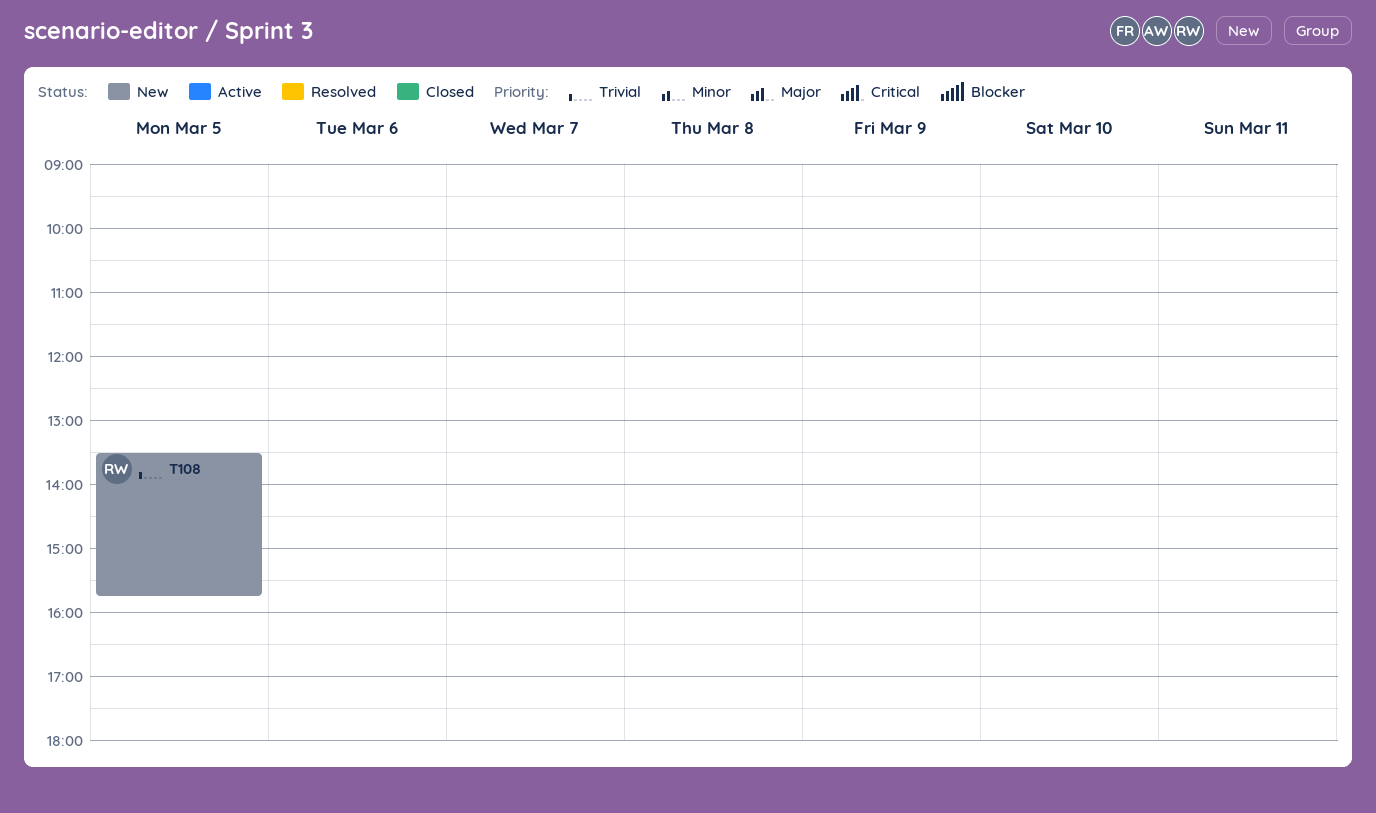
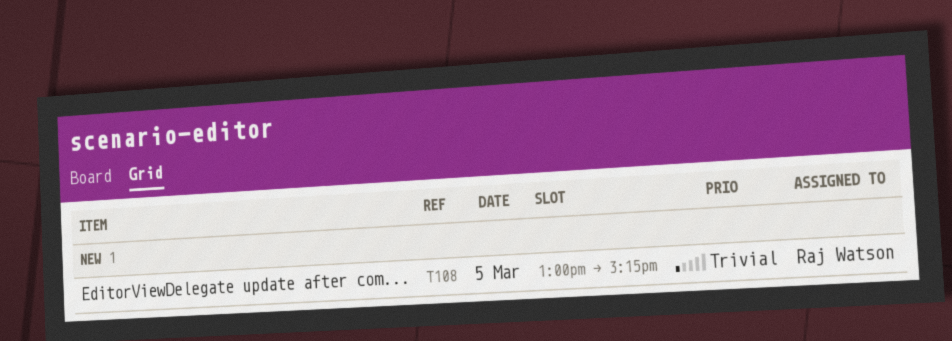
T108, begins: 13:30 -> 13:00
T108, ends: 15:45 -> 15:15

